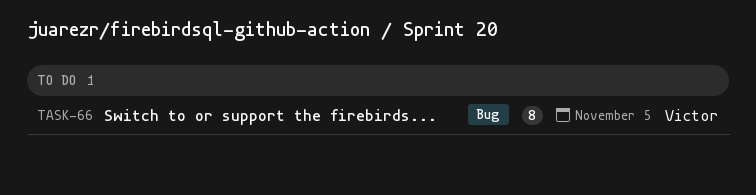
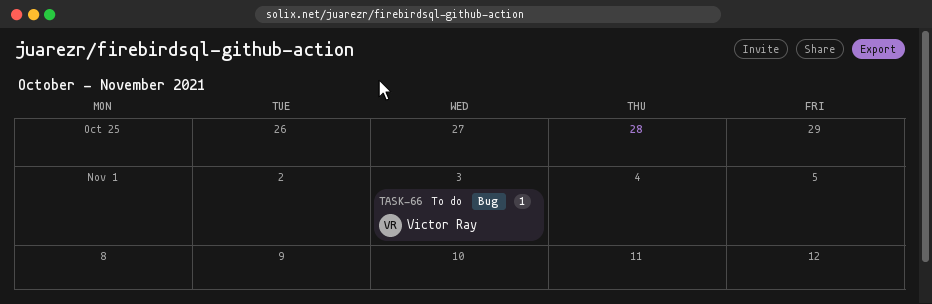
TASK-66, estimate: 8 -> 1
TASK-66, due: Nov 5 -> Nov 3

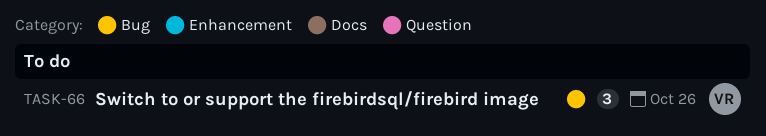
TASK-66, estimate: 1 -> 3
TASK-66, due: Nov 3 -> Oct 26

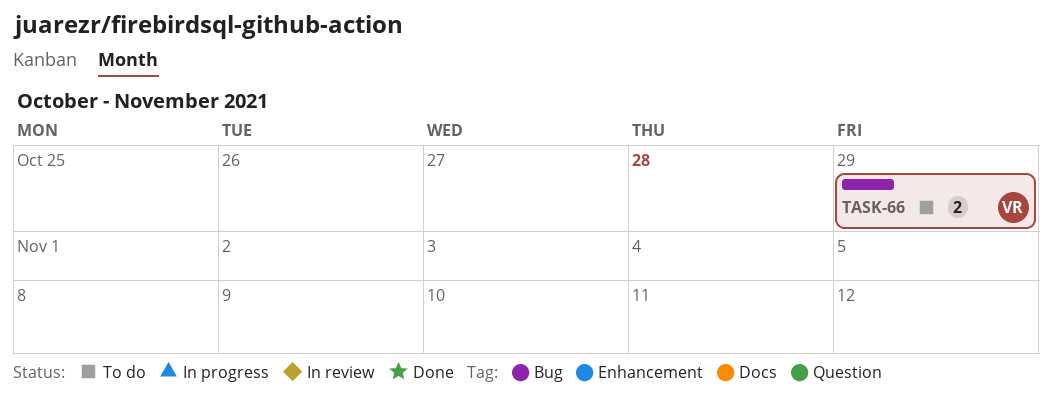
TASK-66, estimate: 3 -> 2
TASK-66, due: Oct 26 -> Oct 29

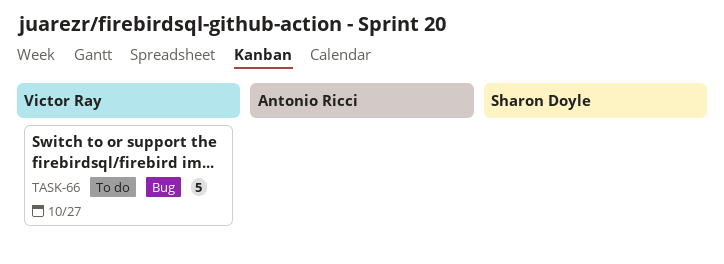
TASK-66, estimate: 2 -> 5
TASK-66, due: Oct 29 -> Oct 27

